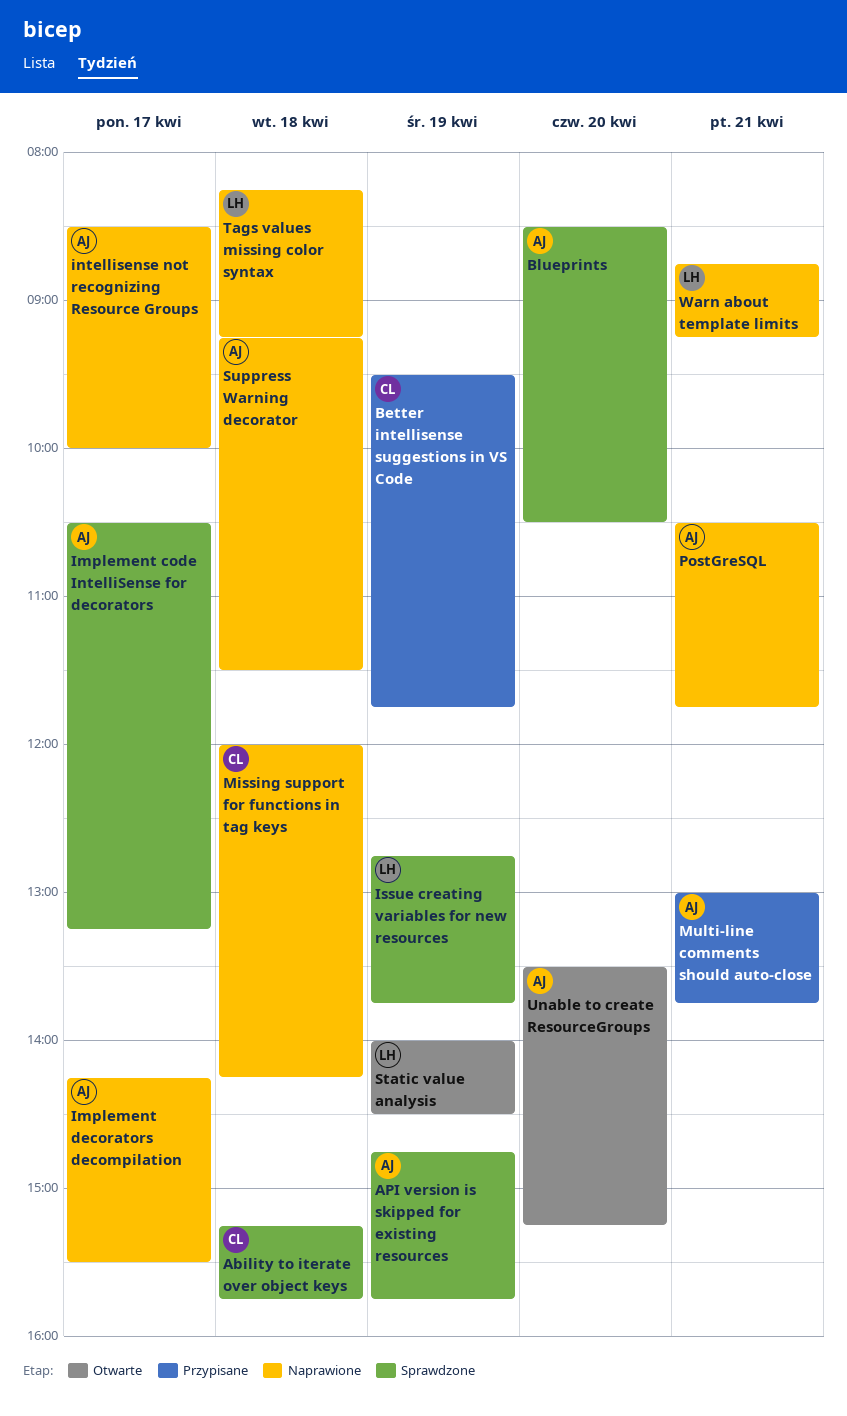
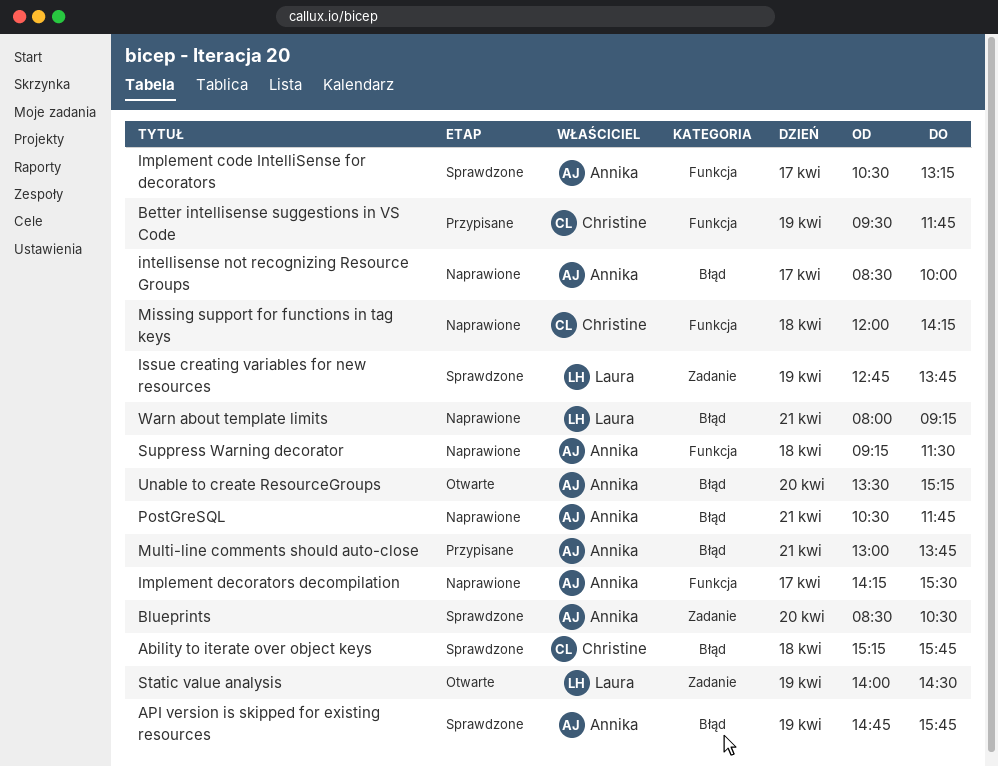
Tags values missing color syntax: present -> none
Warn about template limits, begins: 08:45 -> 08:00

